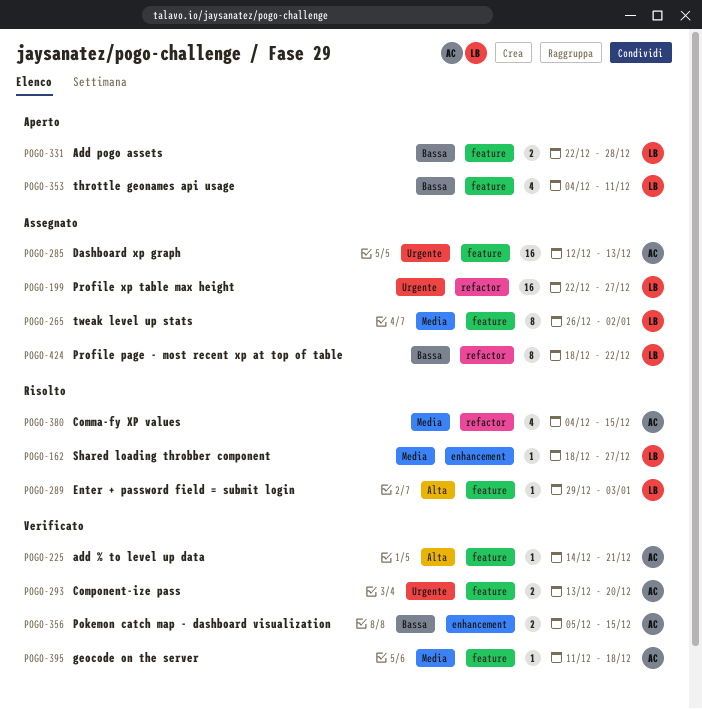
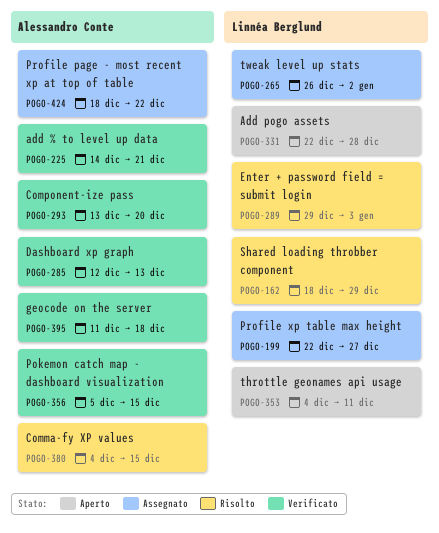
POGO-162, due: Dec 27 -> Dec 29
POGO-285, status: Assegnato -> Verificato
POGO-424, owner: Linnéa Berglund -> Alessandro Conte

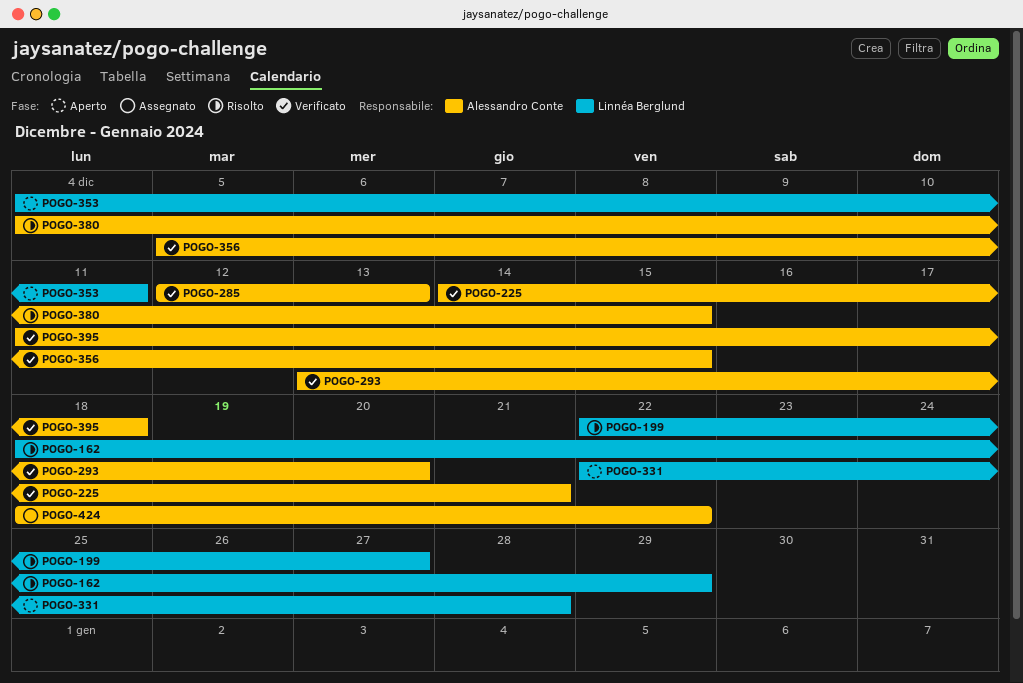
POGO-199, status: Assegnato -> Risolto
POGO-265: present -> none
POGO-289: present -> none

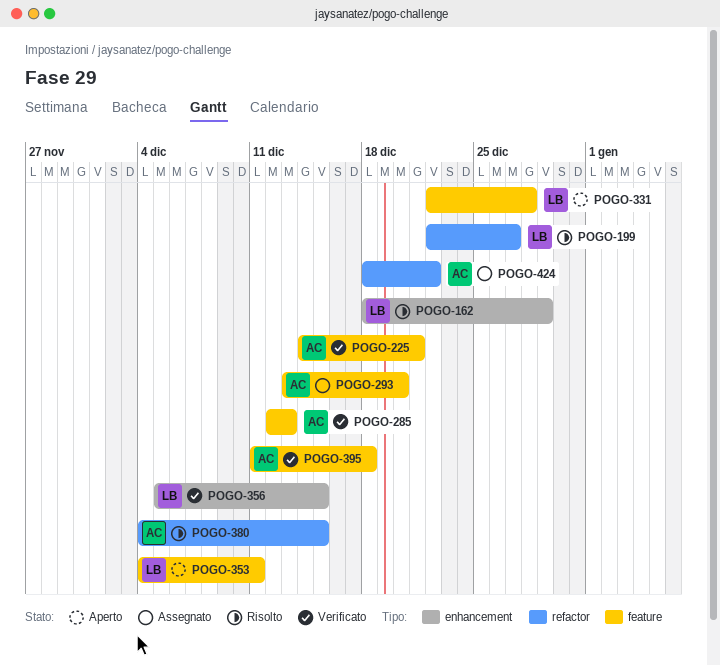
POGO-293, status: Verificato -> Assegnato
POGO-356, owner: Alessandro Conte -> Linnéa Berglund

